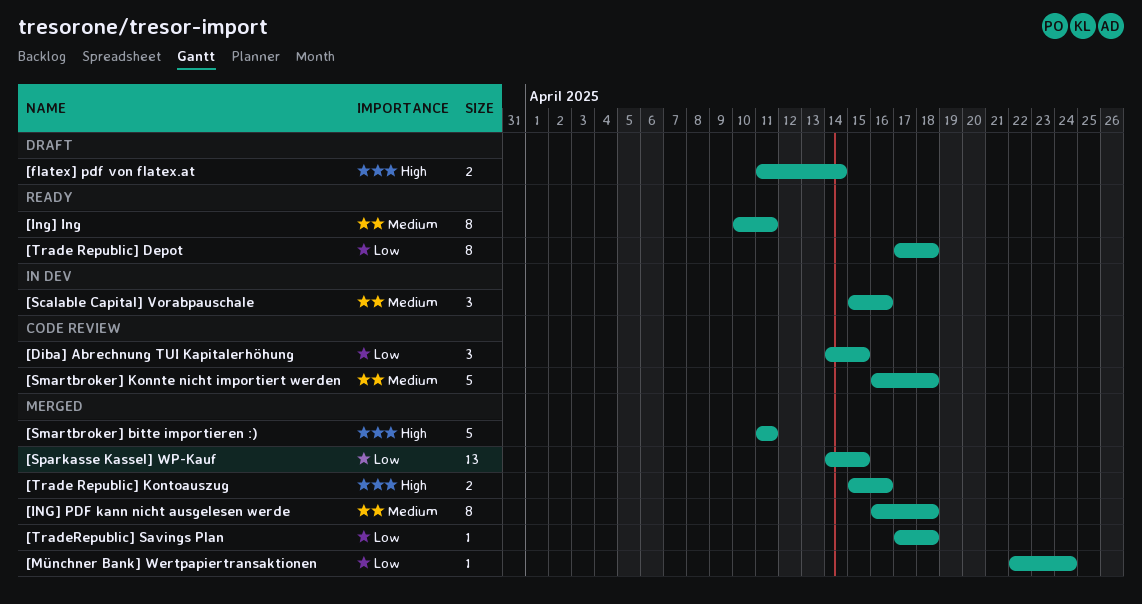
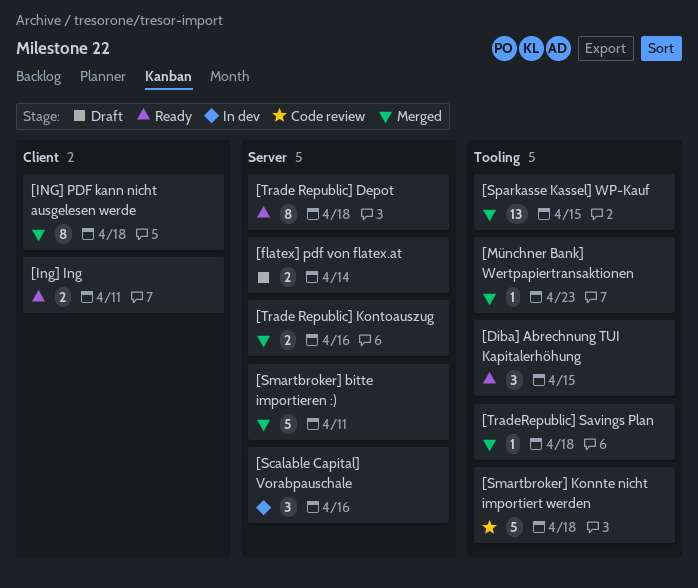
[Diba] Abrechnung TUI Kapitalerhöhung, status: Code review -> Ready
[Ing] Ing, estimate: 8 -> 2
[Münchner Bank] Wertpapiertransaktionen, due: Apr 24 -> Apr 23

